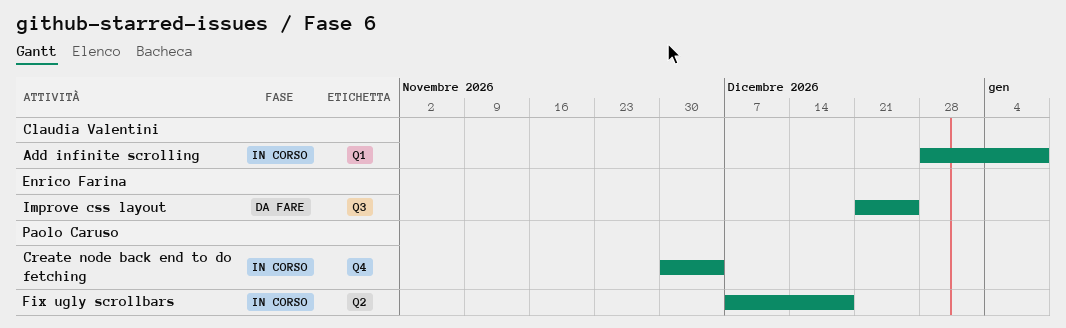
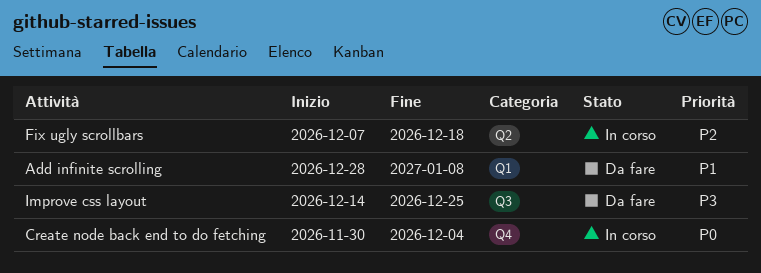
Add infinite scrolling, status: In corso -> Da fare
Improve css layout, start: Dec 21 -> Dec 14

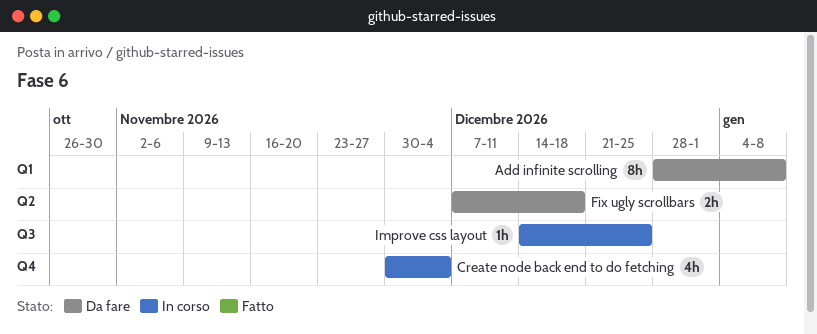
Fix ugly scrollbars, status: In corso -> Da fare
Improve css layout, status: Da fare -> In corso

